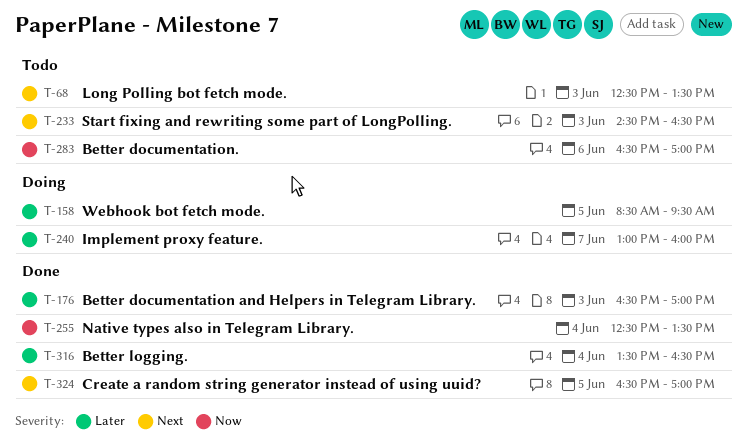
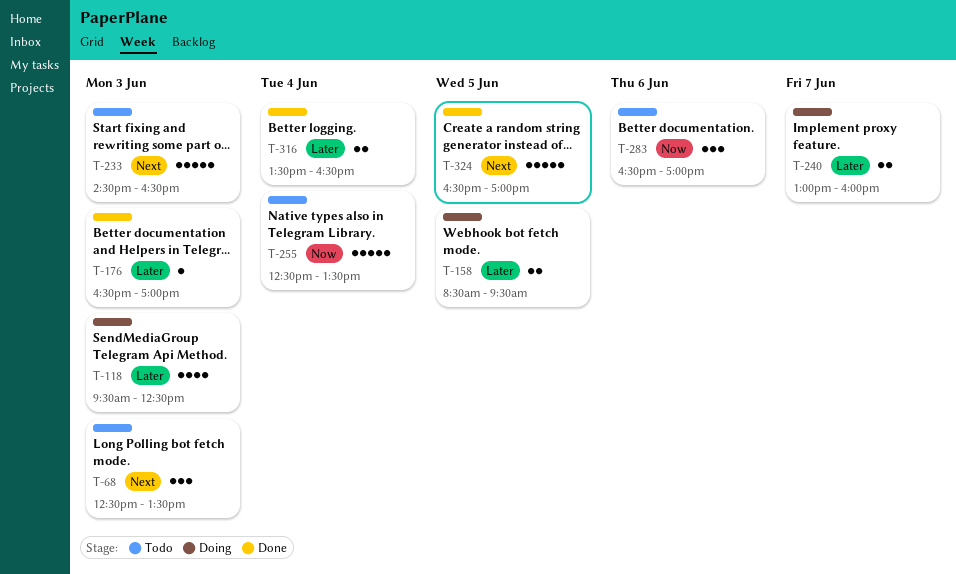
T-118: none -> present
T-255, status: Done -> Todo

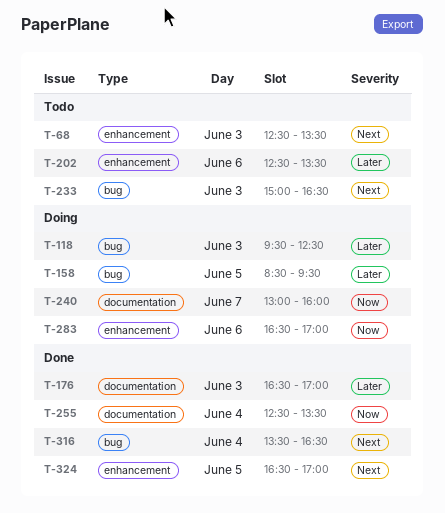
T-202: none -> present
T-233, begins: 14:30 -> 15:00
T-240, priority: Later -> Now
T-255, status: Todo -> Done
T-283, status: Todo -> Doing
T-316, priority: Later -> Next

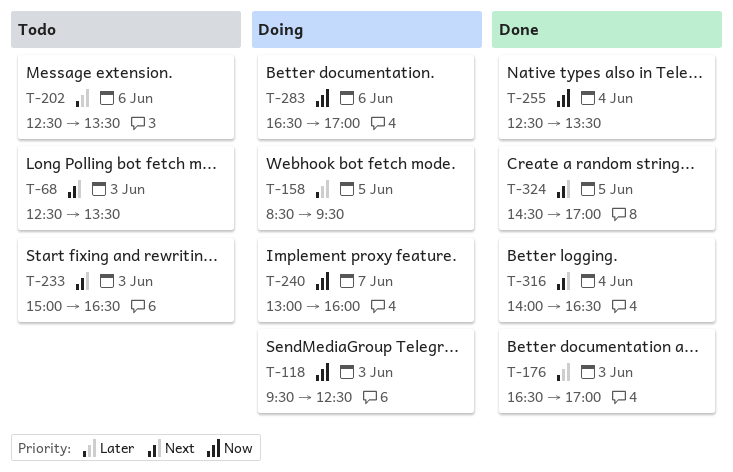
T-118, priority: Later -> Now
T-316, begins: 13:30 -> 14:00
T-324, begins: 16:30 -> 14:30

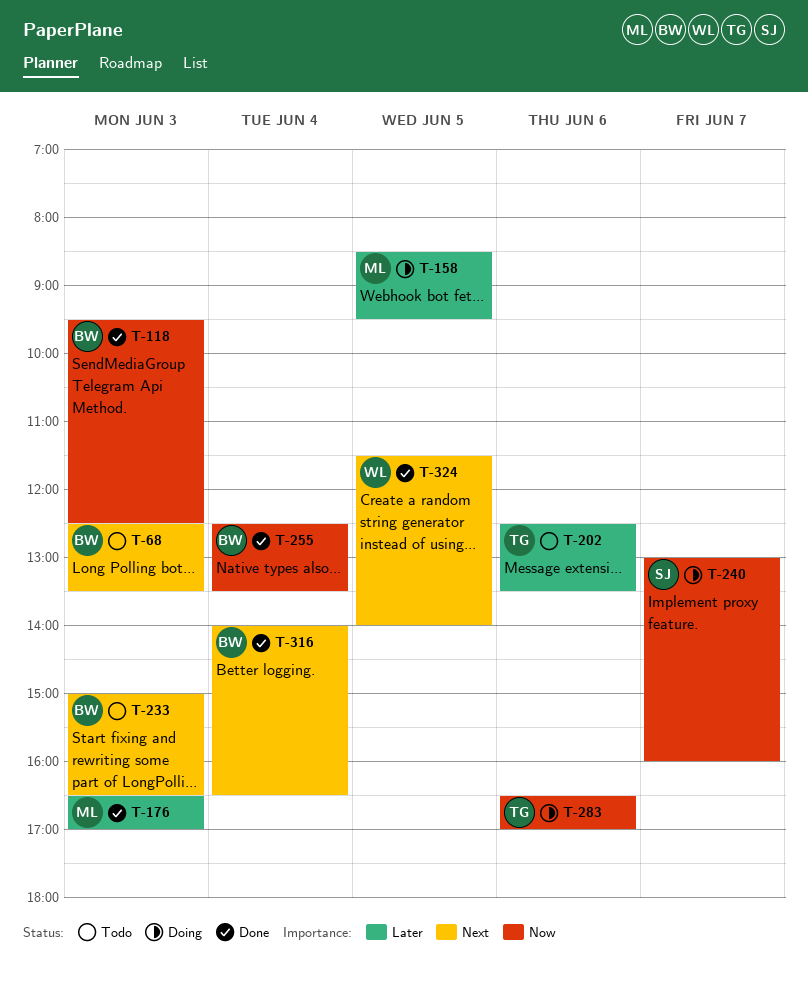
T-118, status: Doing -> Done
T-324, begins: 14:30 -> 11:30
T-324, ends: 17:00 -> 14:00

